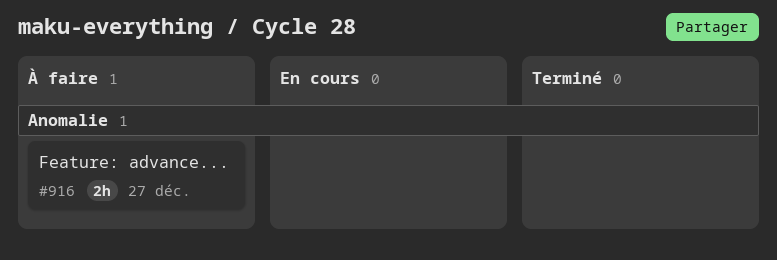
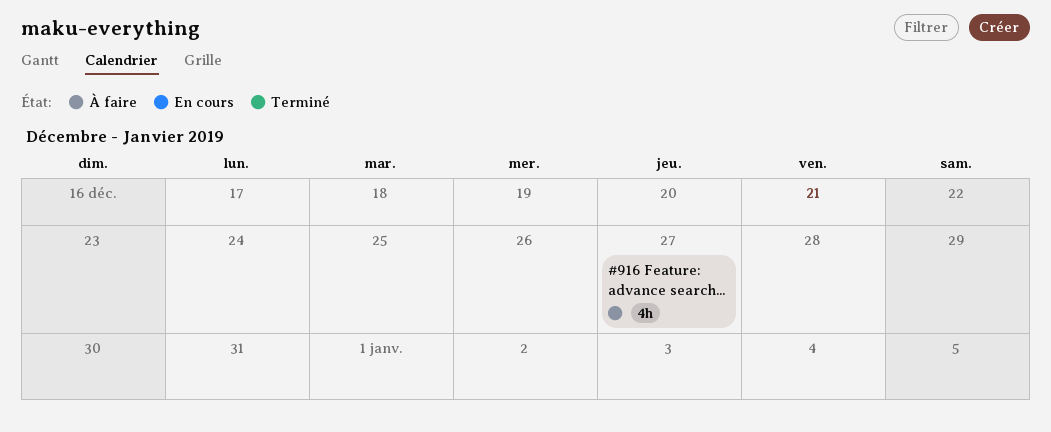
#916, estimate: 2h -> 4h

